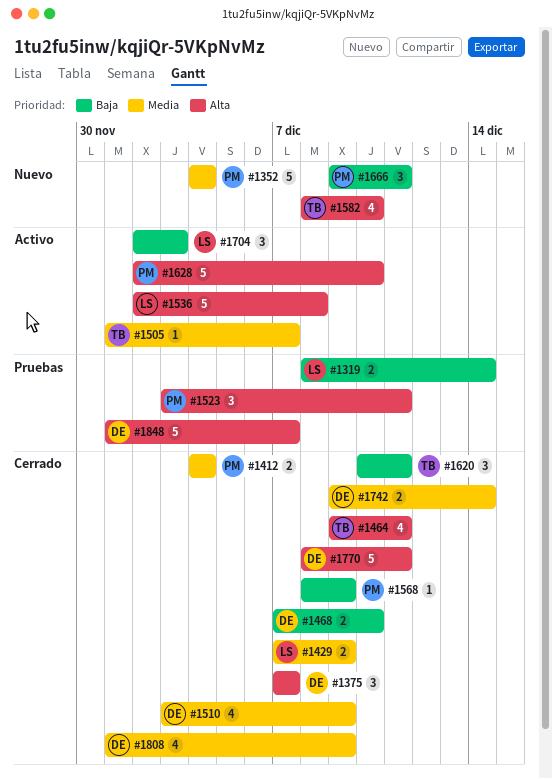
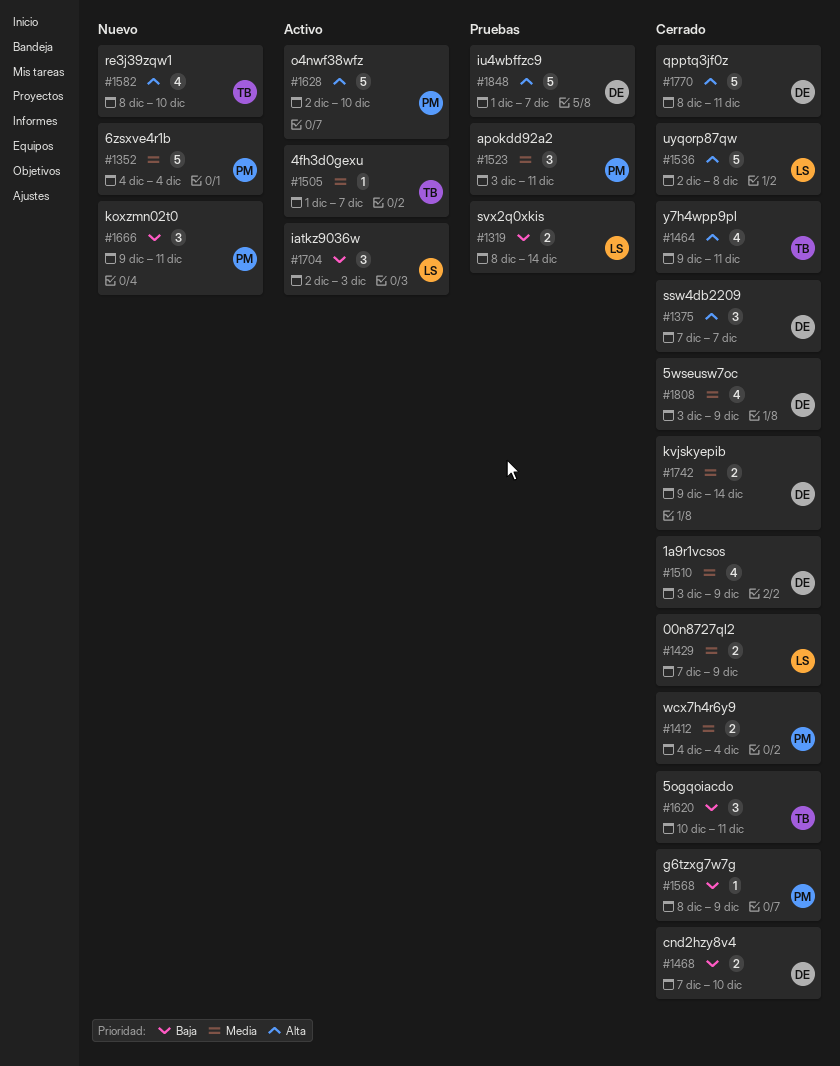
#1523, priority: Alta -> Media
#1536, status: Activo -> Cerrado
#1808, start: Dec 1 -> Dec 3

